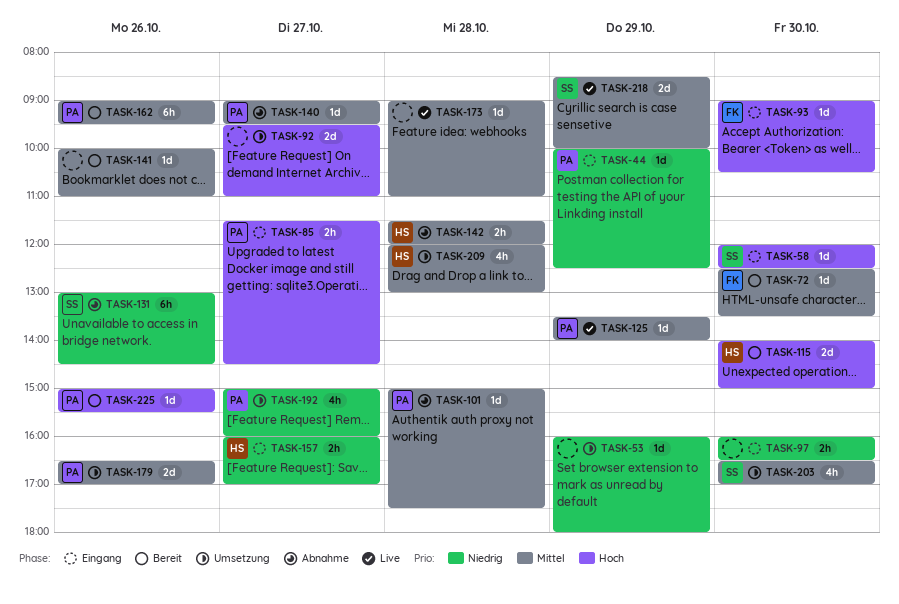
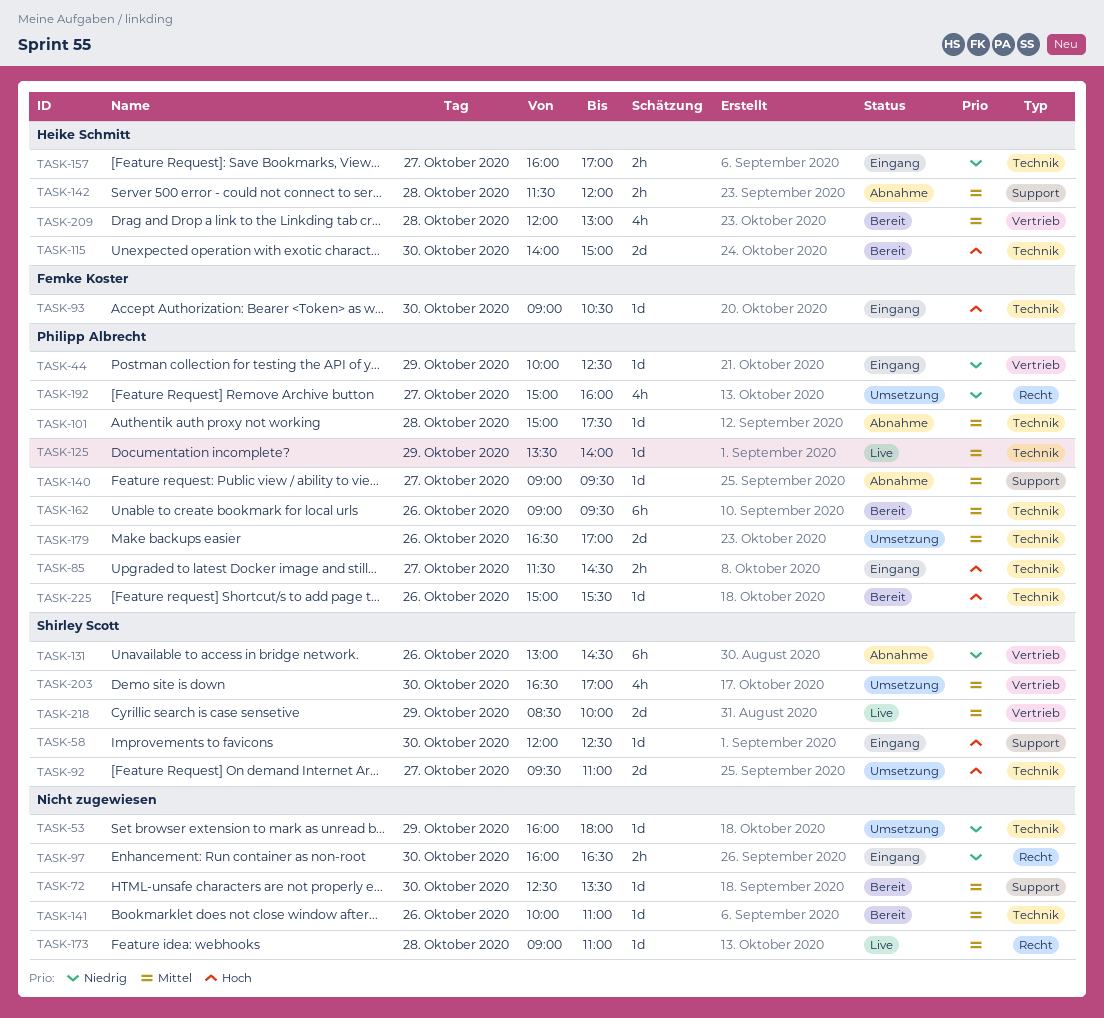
TASK-72, owner: Femke Koster -> none
TASK-92, owner: none -> Shirley Scott
TASK-209, status: Umsetzung -> Bereit

